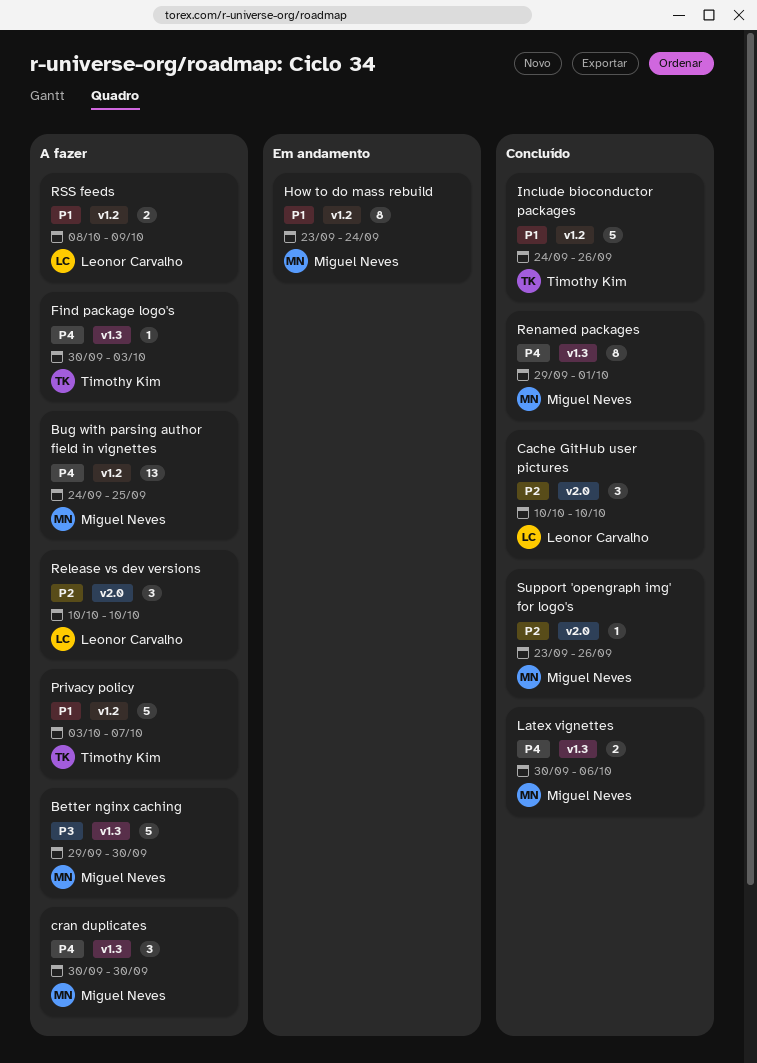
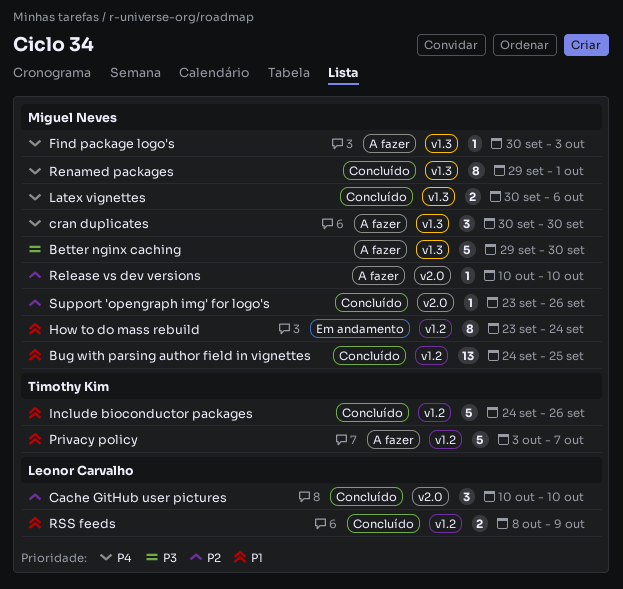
Bug with parsing author field in vignettes, status: A fazer -> Concluído
Bug with parsing author field in vignettes, priority: P4 -> P1
Find package logo's, owner: Timothy Kim -> Miguel Neves
Release vs dev versions, owner: Leonor Carvalho -> Miguel Neves
Release vs dev versions, estimate: 3 -> 1
RSS feeds, status: A fazer -> Concluído

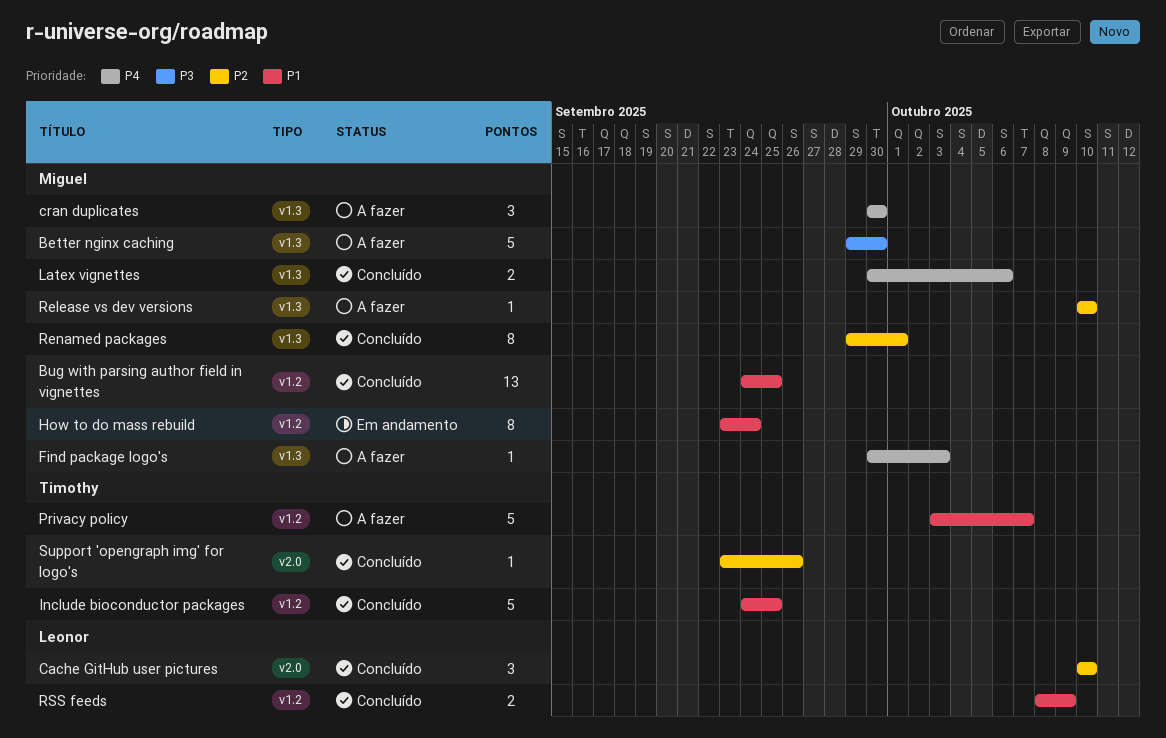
Include bioconductor packages, due: Sep 26 -> Sep 25
Release vs dev versions, label: v2.0 -> v1.3
Renamed packages, priority: P4 -> P2
Support 'opengraph img' for logo's, owner: Miguel Neves -> Timothy Kim

